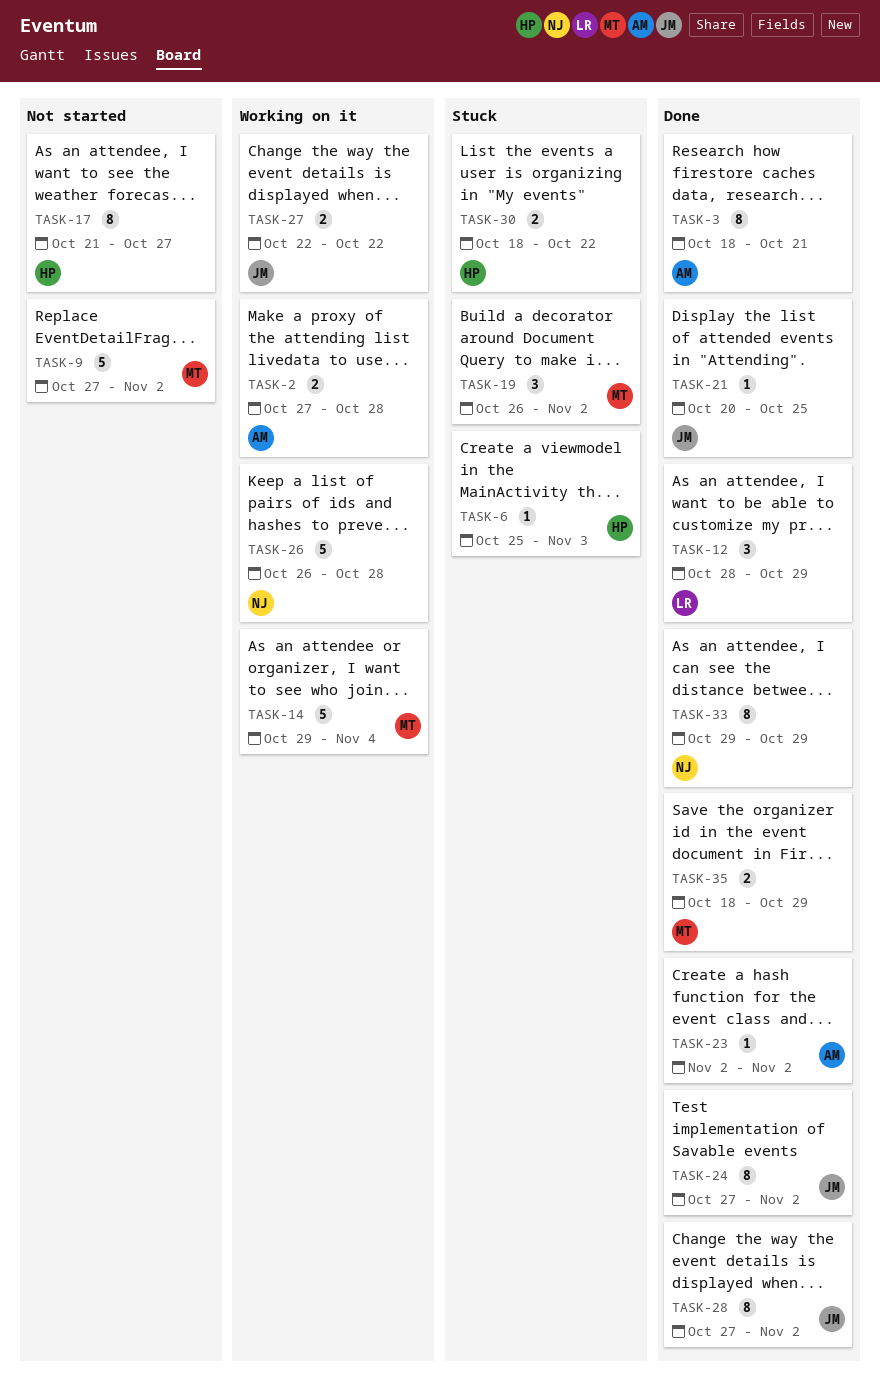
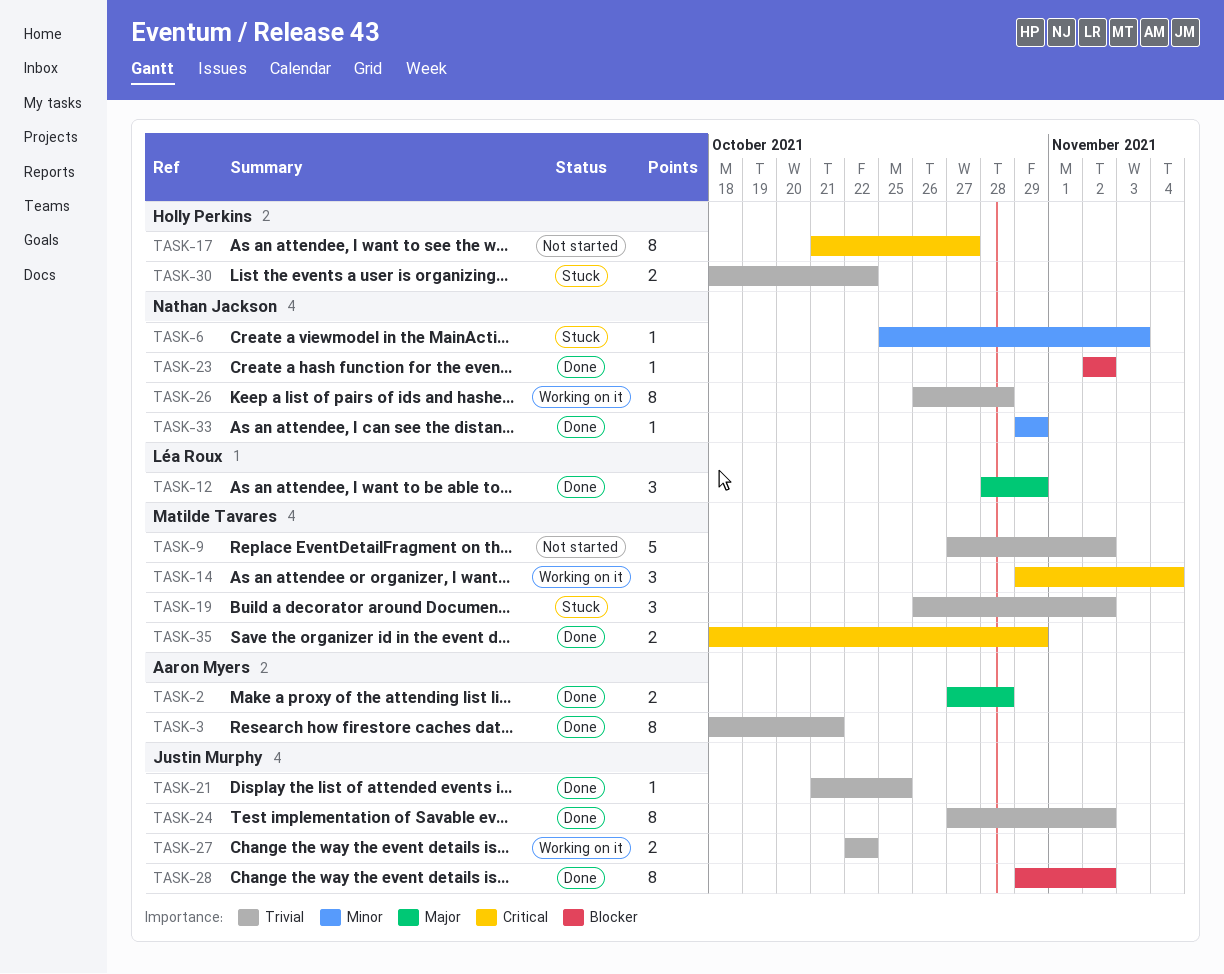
TASK-2, status: Working on it -> Done
TASK-6, owner: Holly Perkins -> Nathan Jackson
TASK-14, estimate: 5 -> 3
TASK-21, start: Oct 20 -> Oct 21
TASK-23, owner: Aaron Myers -> Nathan Jackson
TASK-26, estimate: 5 -> 8
TASK-28, start: Oct 27 -> Oct 29
TASK-33, estimate: 8 -> 1

